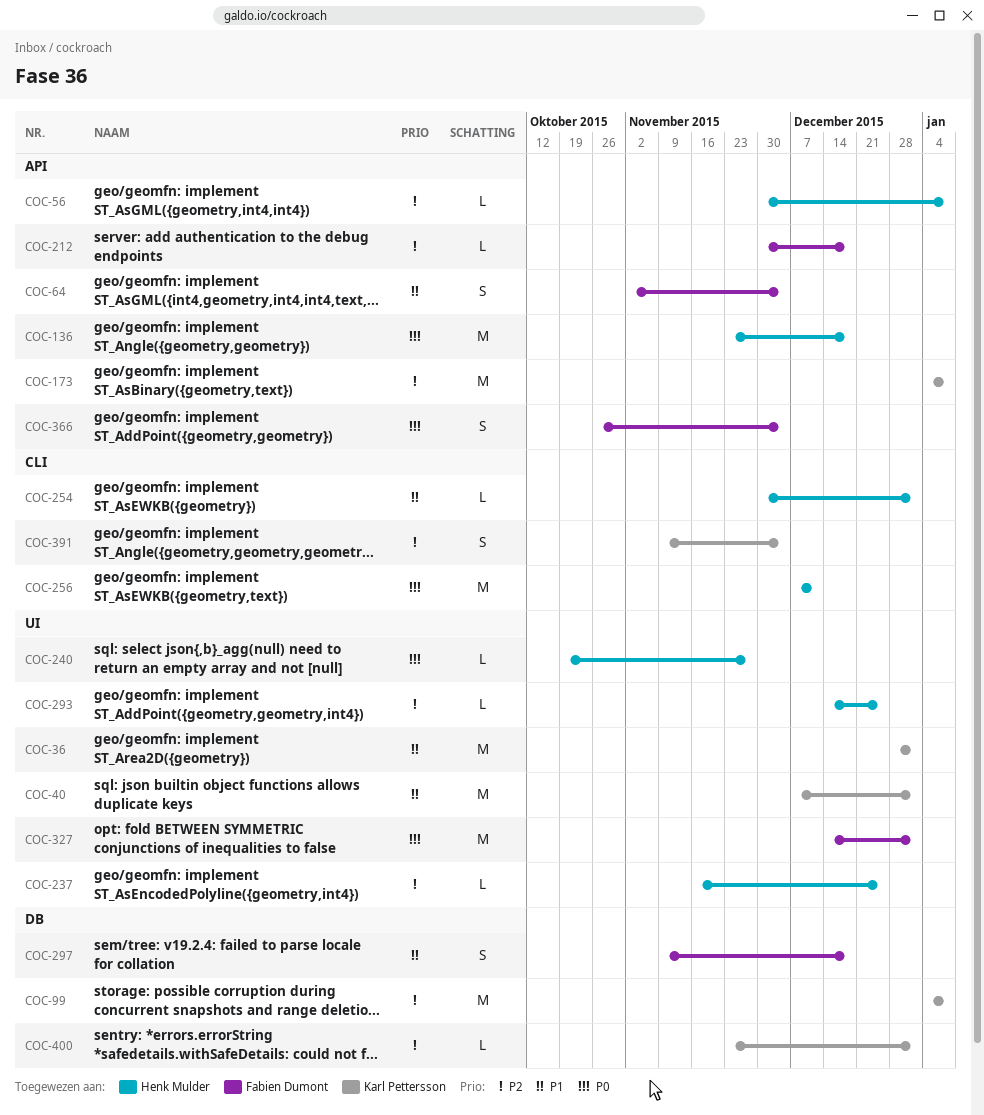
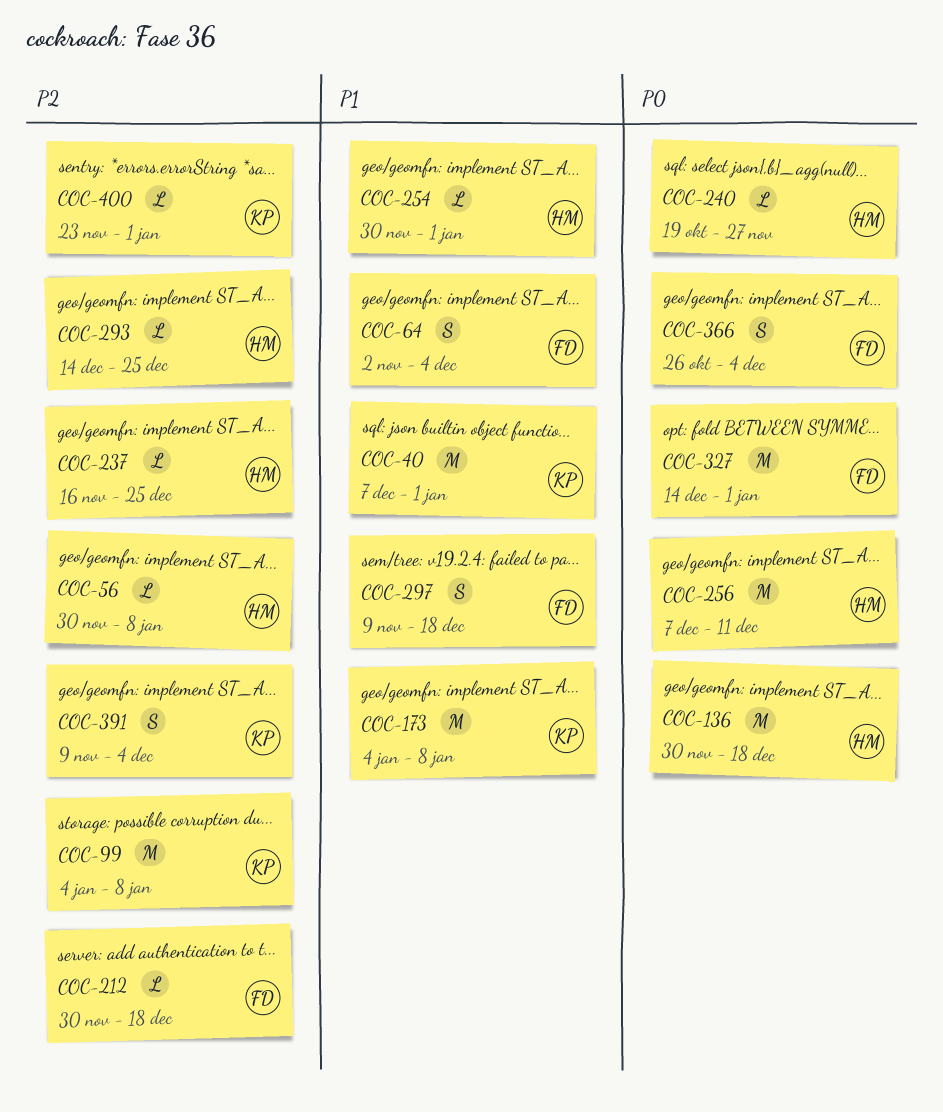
COC-36: present -> none
COC-136, start: Nov 23 -> Nov 30
COC-173, priority: P2 -> P1

